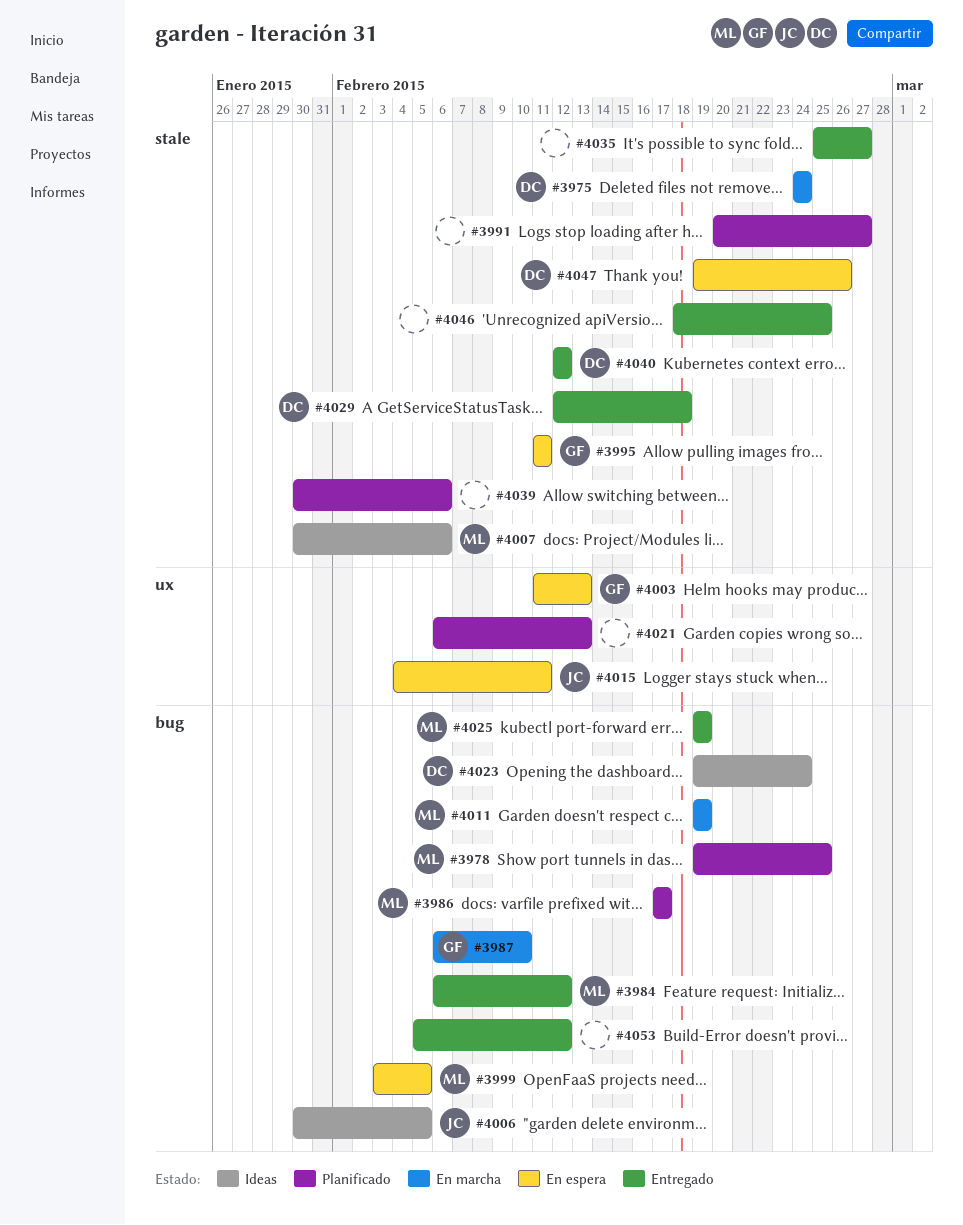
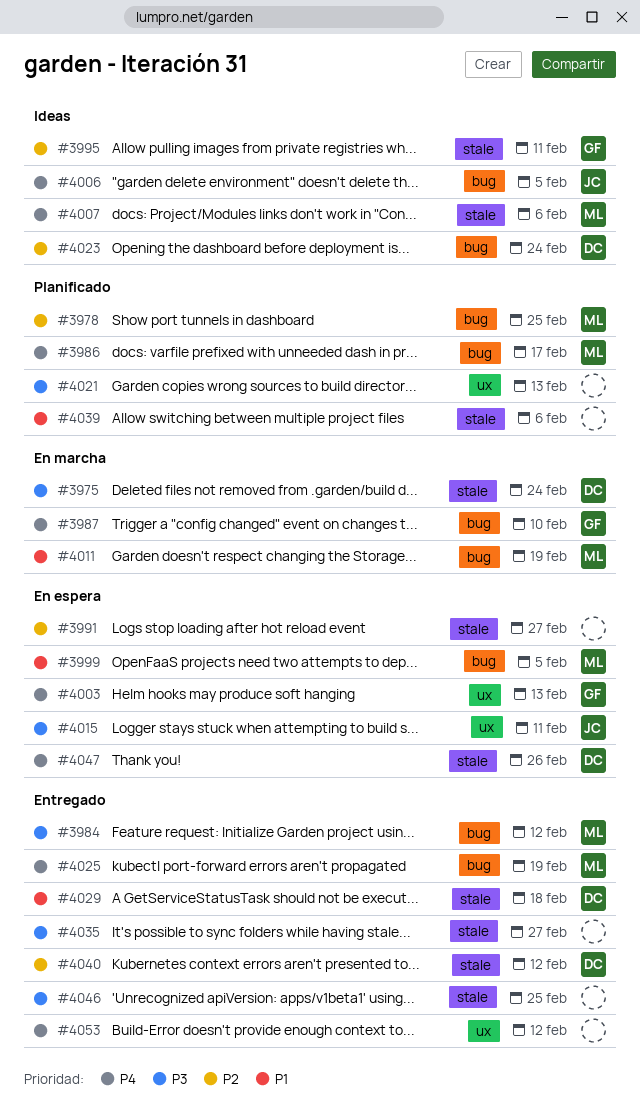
#3991, status: Planificado -> En espera
#3995, status: En espera -> Ideas
#4053, label: bug -> ux

